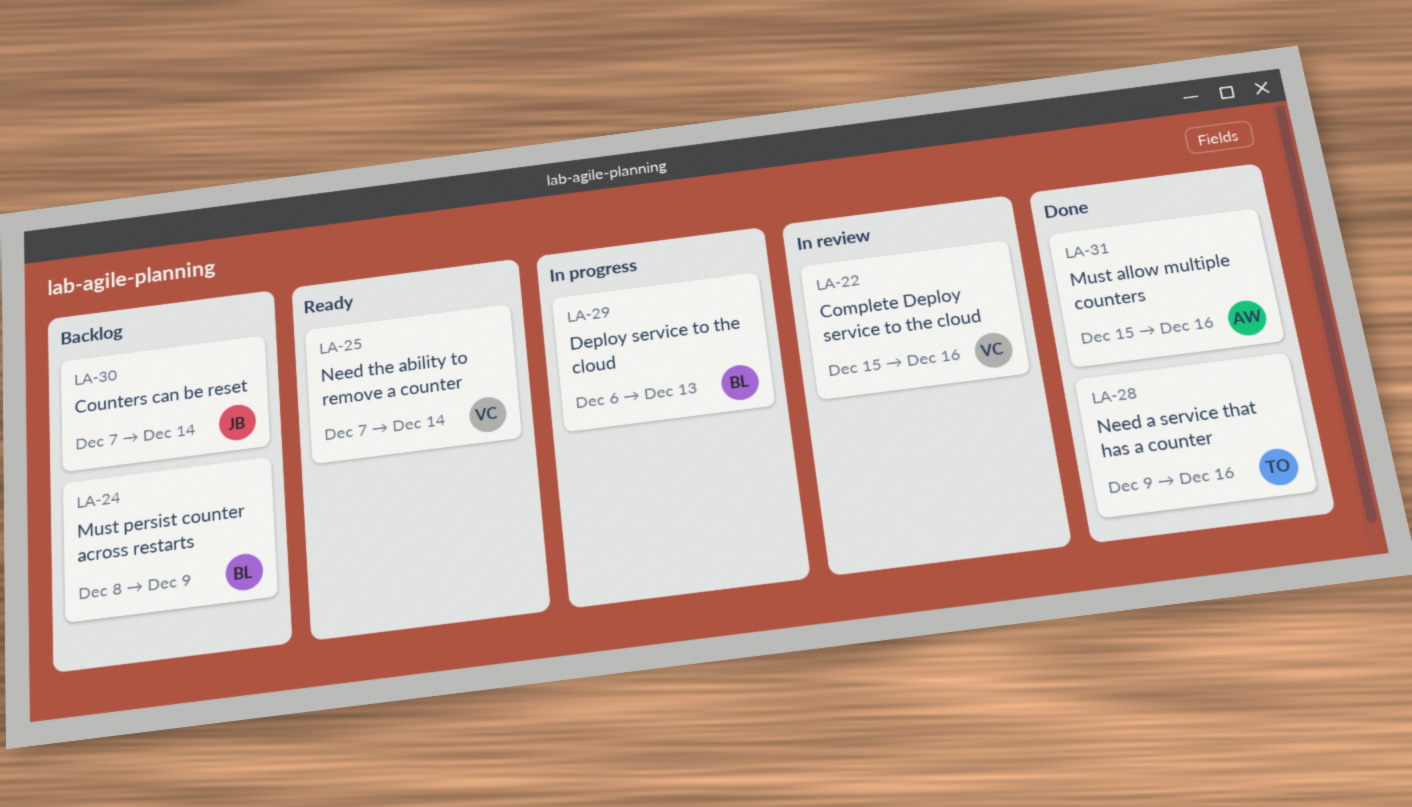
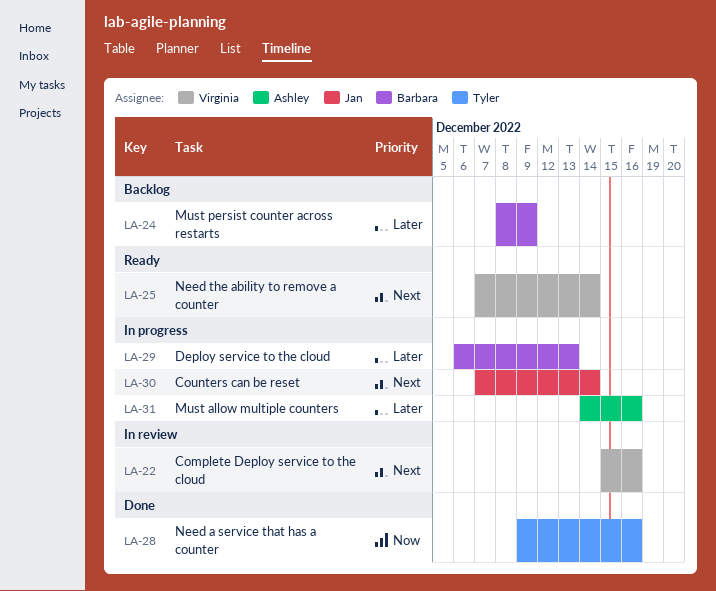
LA-30, status: Backlog -> In progress
LA-31, status: Done -> In progress
LA-31, start: Dec 15 -> Dec 14

